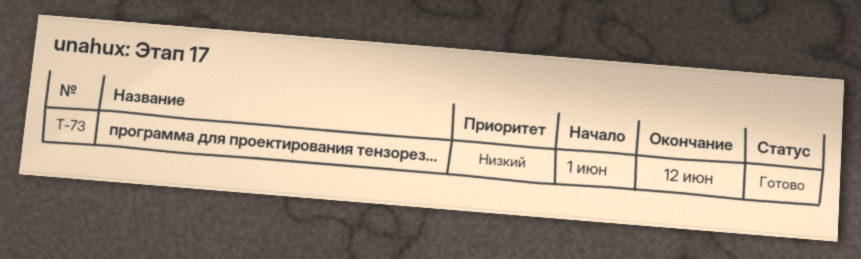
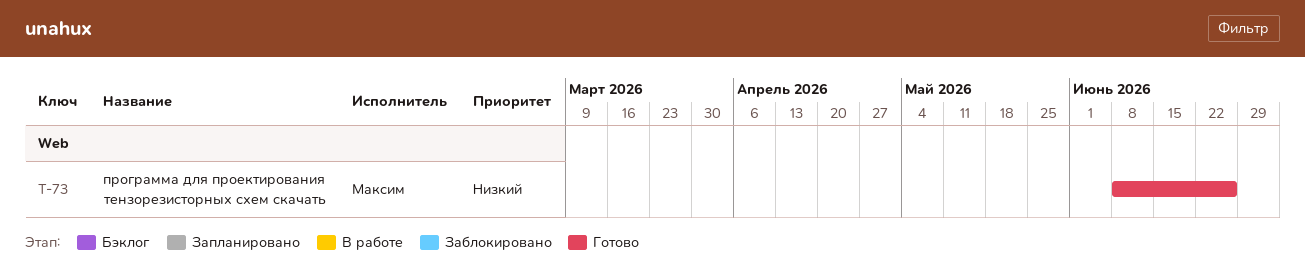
T-73, start: Jun 1 -> Jun 8
T-73, due: Jun 12 -> Jun 26

